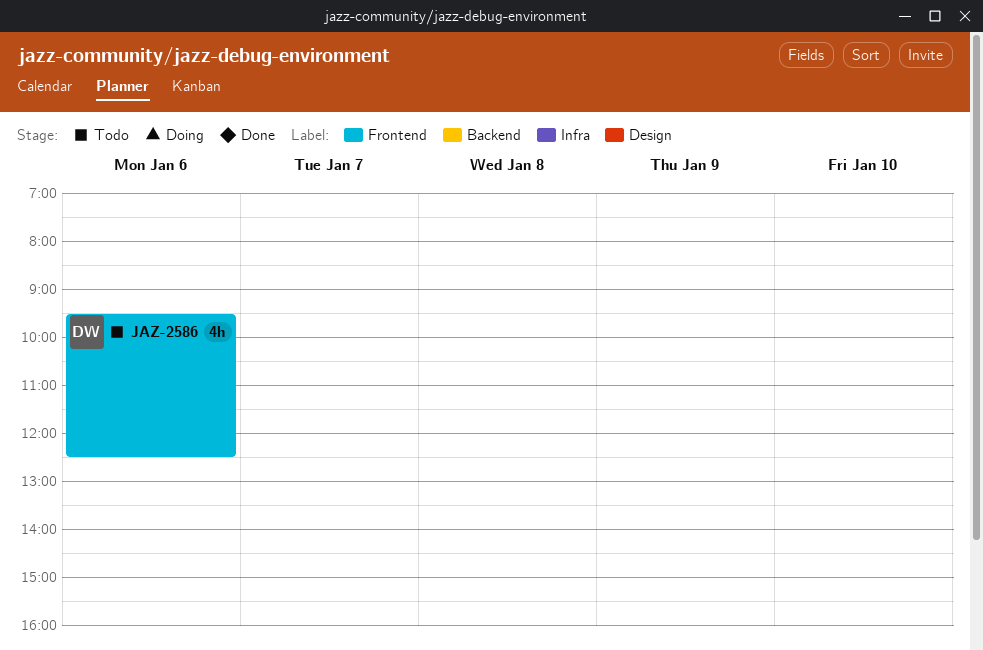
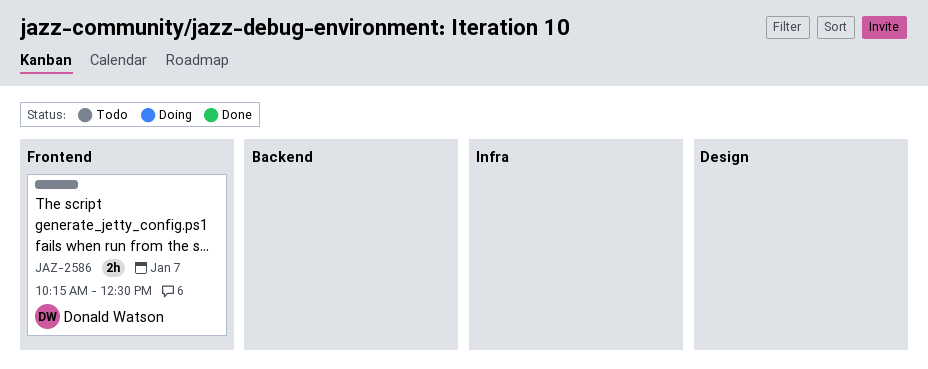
JAZ-2586, estimate: 4h -> 2h
JAZ-2586, day: Jan 6 -> Jan 7
JAZ-2586, begins: 09:30 -> 10:15

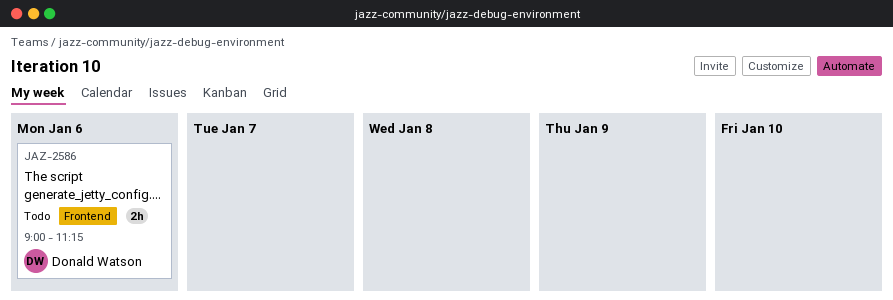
JAZ-2586, day: Jan 7 -> Jan 6
JAZ-2586, begins: 10:15 -> 09:00
JAZ-2586, ends: 12:30 -> 11:15

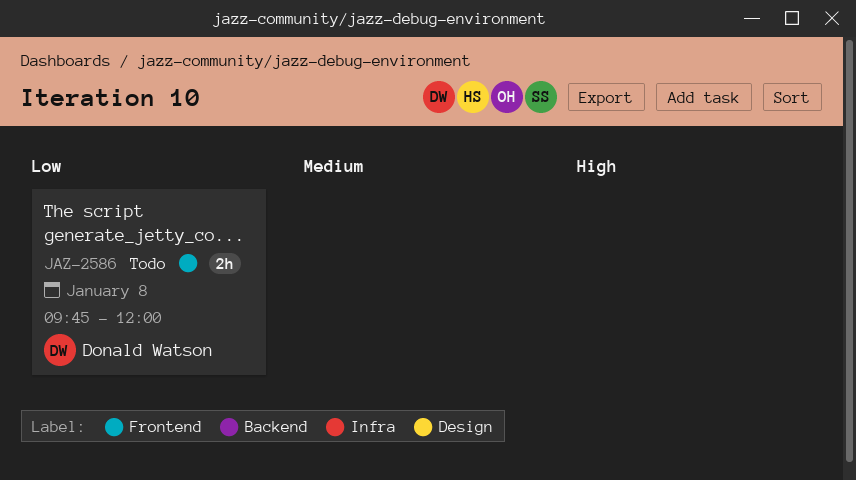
JAZ-2586, day: Jan 6 -> Jan 8
JAZ-2586, begins: 09:00 -> 09:45
JAZ-2586, ends: 11:15 -> 12:00

